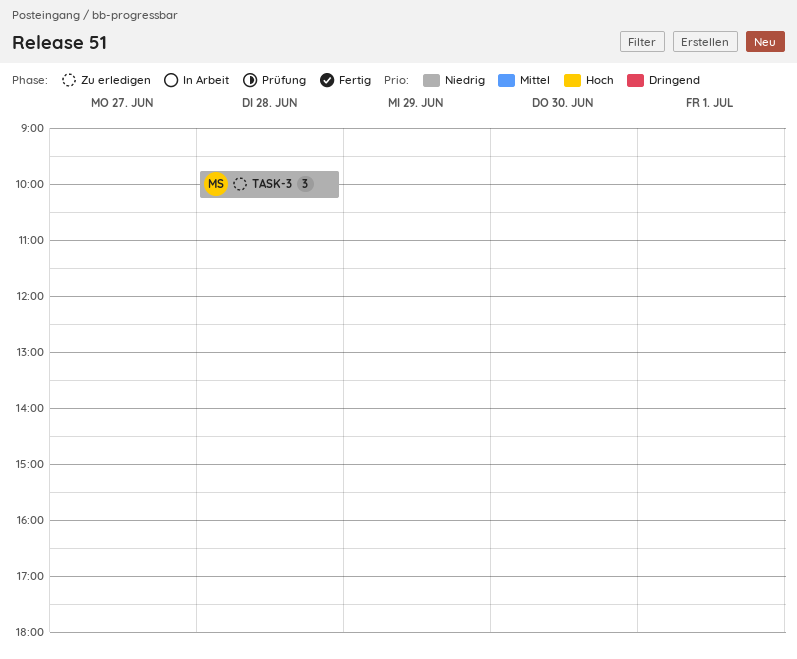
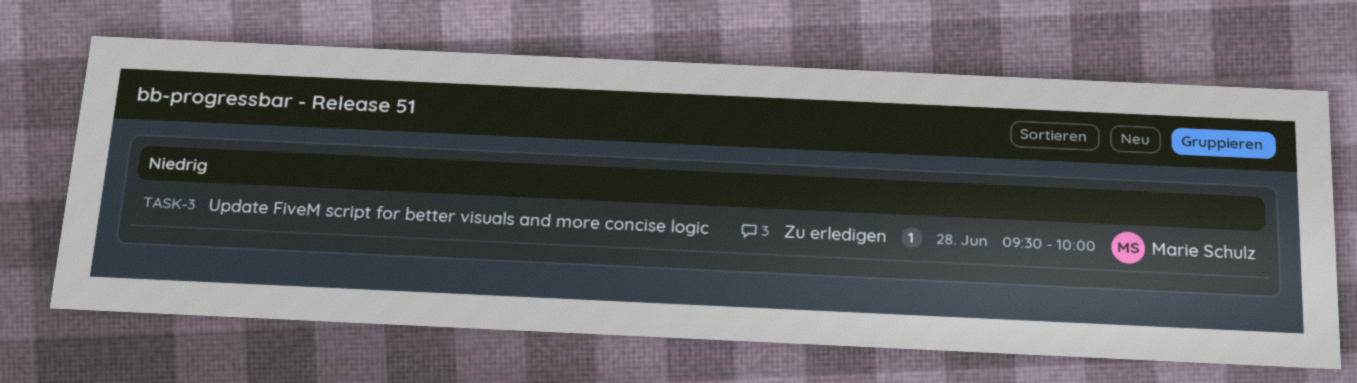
TASK-3, estimate: 3 -> 1
TASK-3, begins: 09:45 -> 09:30
TASK-3, ends: 10:15 -> 10:00

